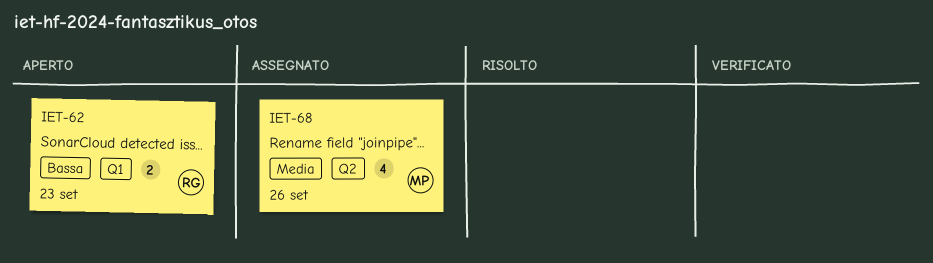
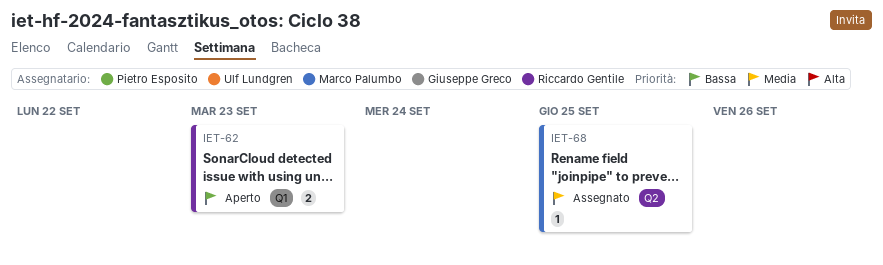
IET-68, estimate: 4 -> 1
IET-68, due: Sep 26 -> Sep 25

